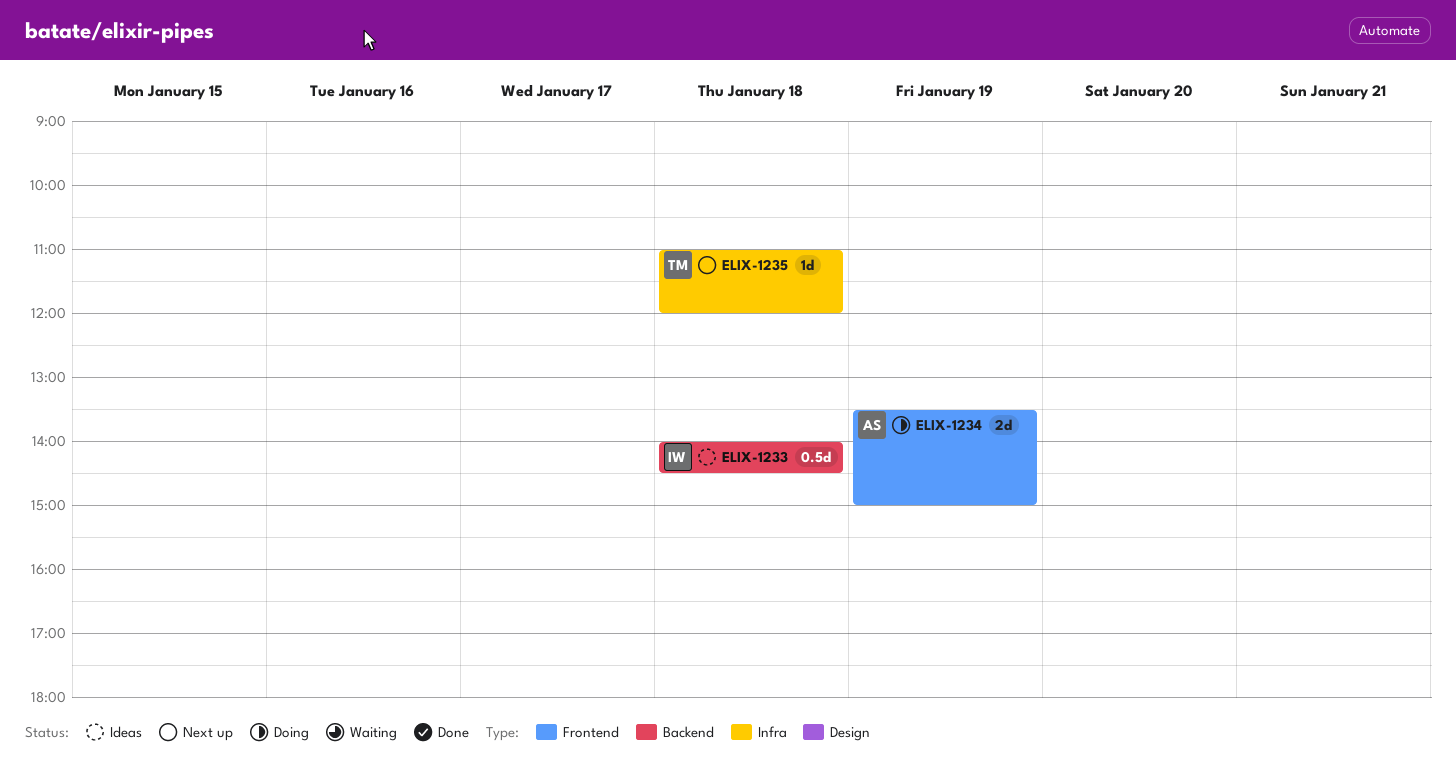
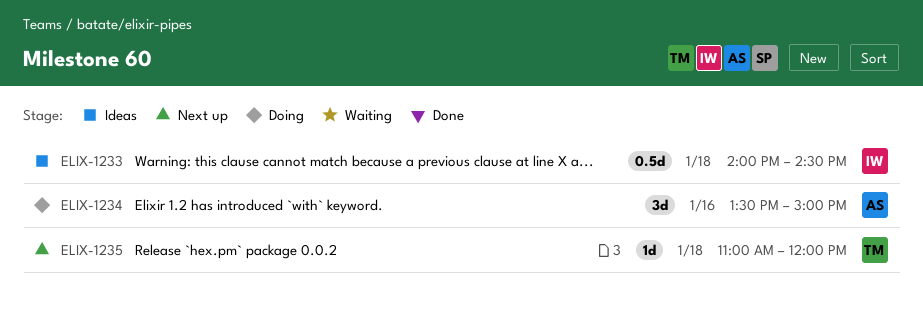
ELIX-1234, estimate: 2d -> 3d
ELIX-1234, day: Jan 19 -> Jan 16

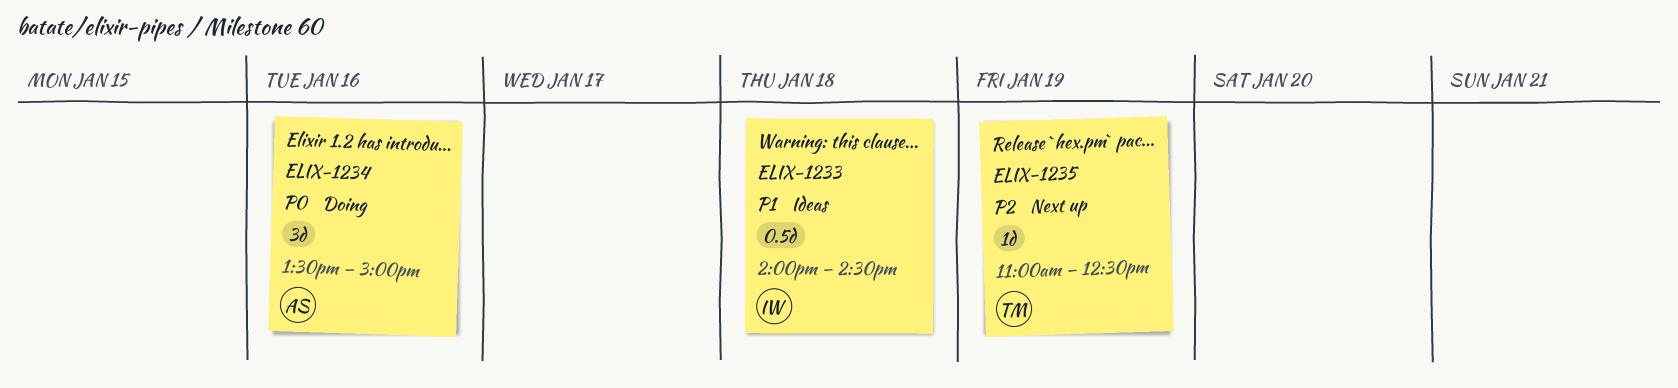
ELIX-1235, day: Jan 18 -> Jan 19
ELIX-1235, ends: 12:00 -> 12:30

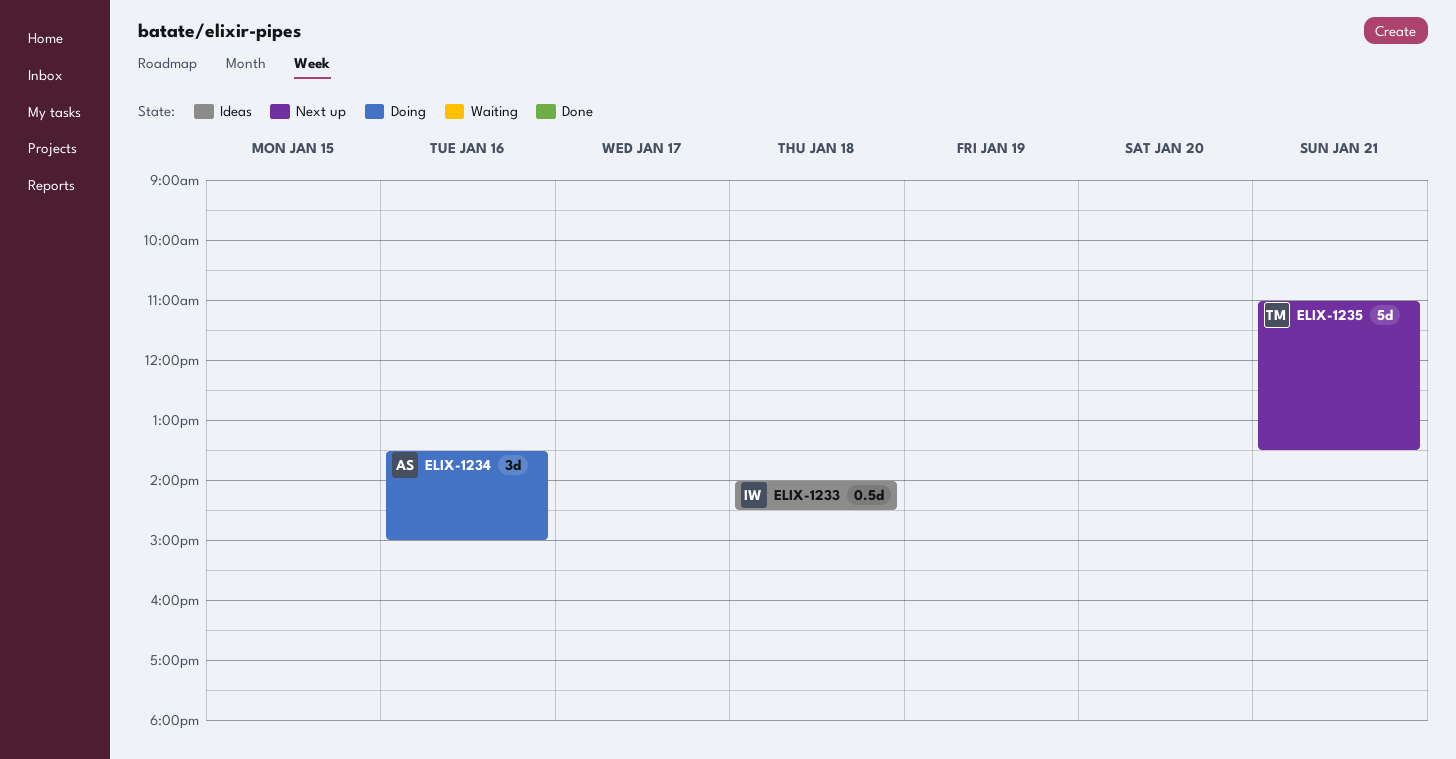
ELIX-1235, estimate: 1d -> 5d
ELIX-1235, day: Jan 19 -> Jan 21
ELIX-1235, ends: 12:30 -> 13:30

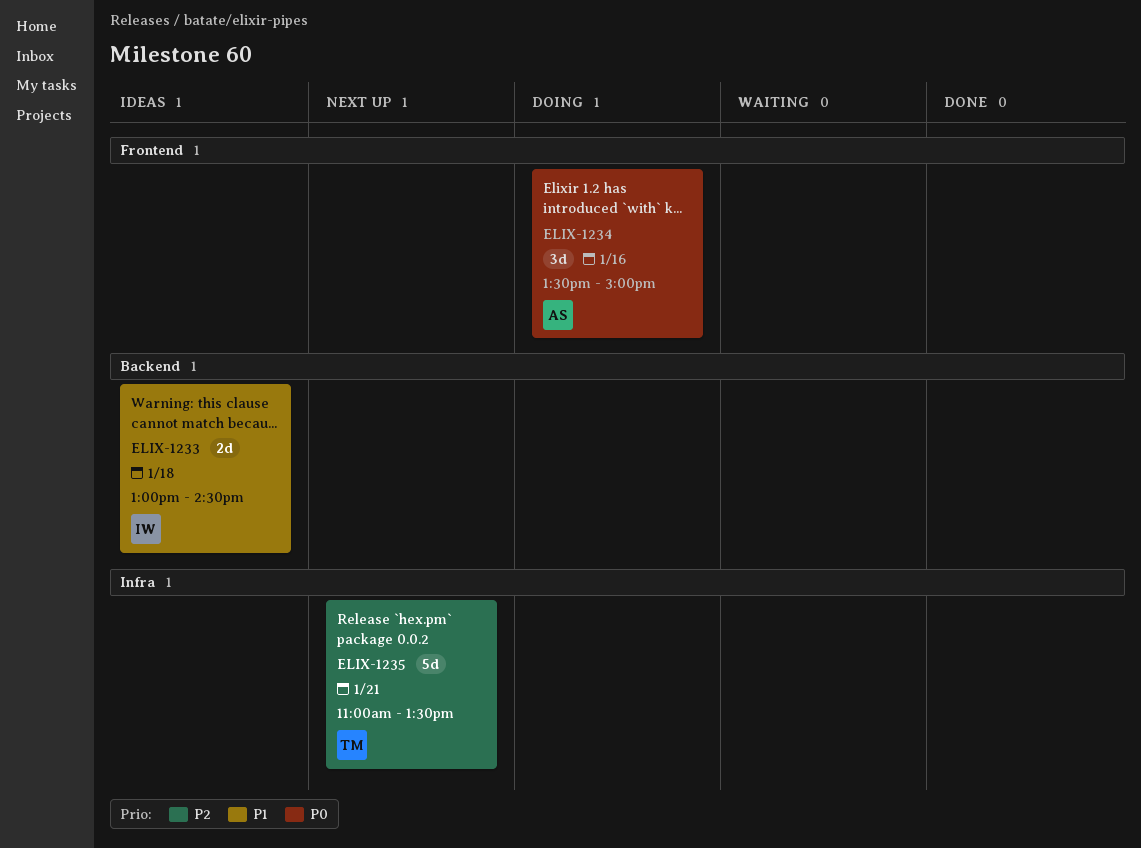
ELIX-1233, estimate: 0.5d -> 2d
ELIX-1233, begins: 14:00 -> 13:00

